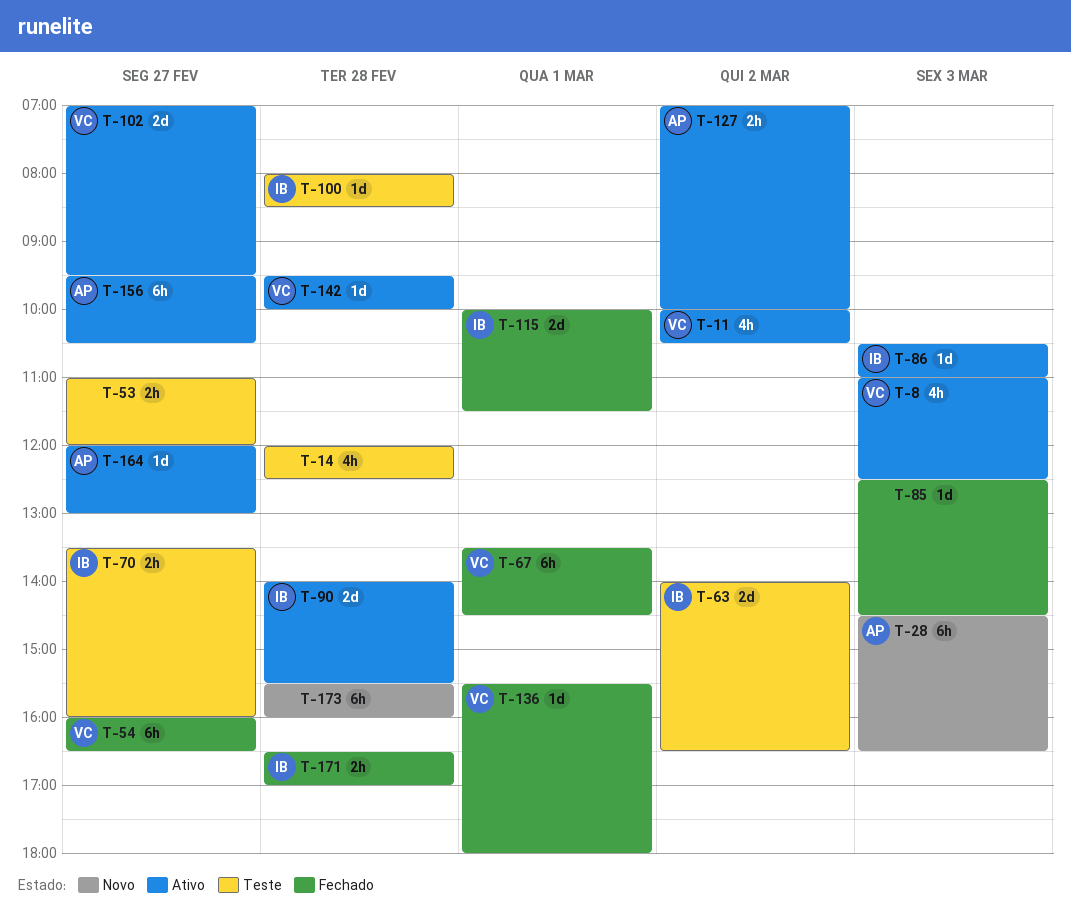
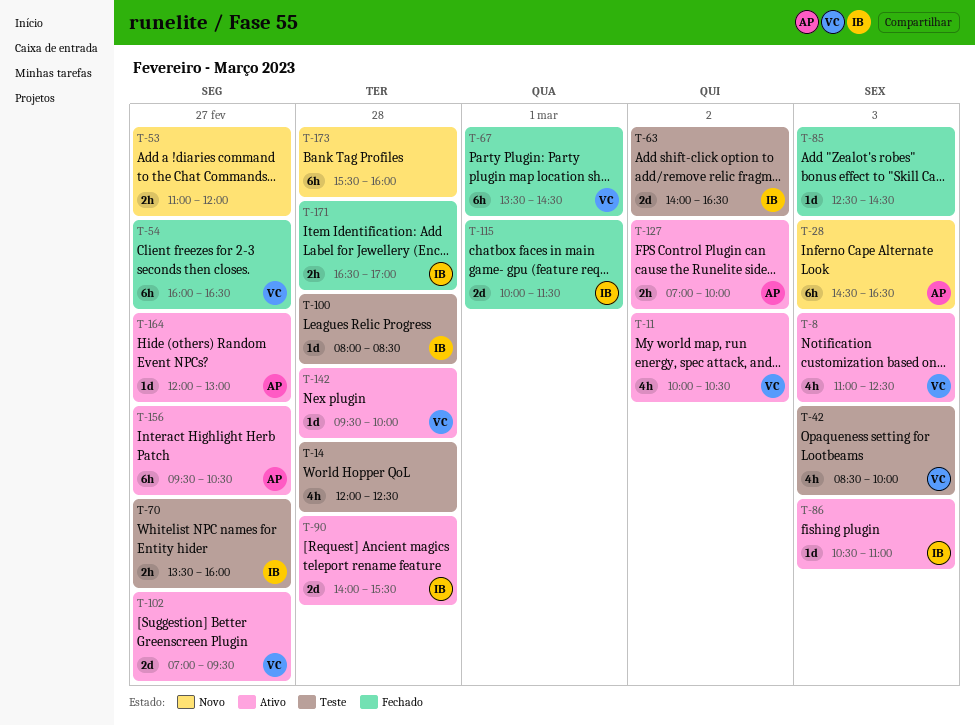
T-42: none -> present
T-53, status: Teste -> Novo
T-136: present -> none

